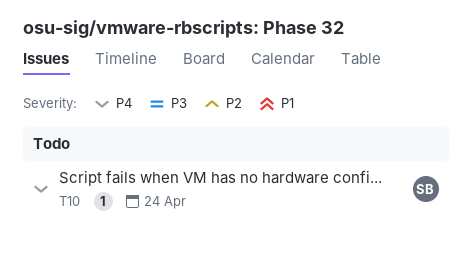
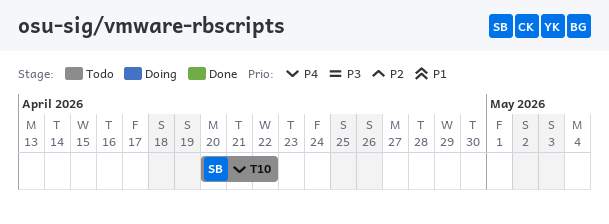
T10, due: Apr 24 -> Apr 22

